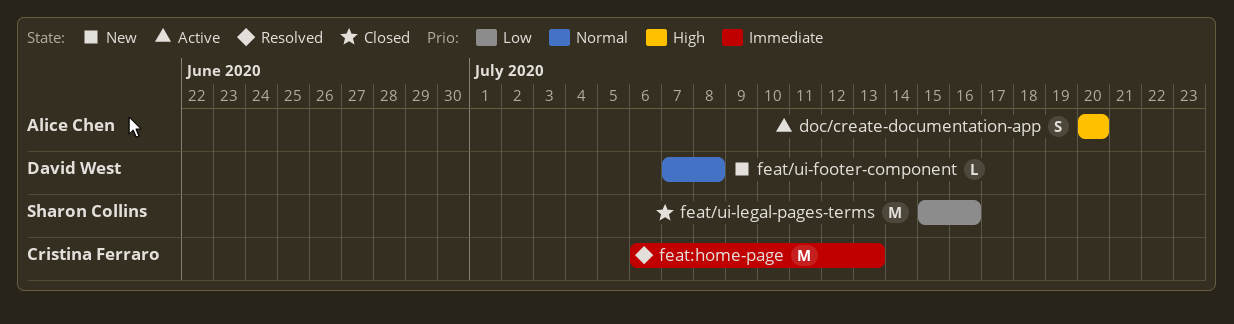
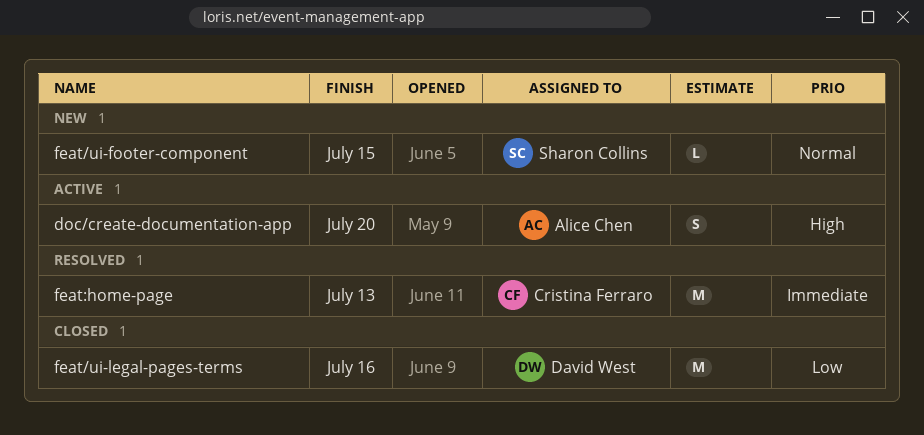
feat/ui-footer-component, owner: David West -> Sharon Collins
feat/ui-footer-component, due: Jul 8 -> Jul 15
feat/ui-legal-pages-terms, owner: Sharon Collins -> David West

